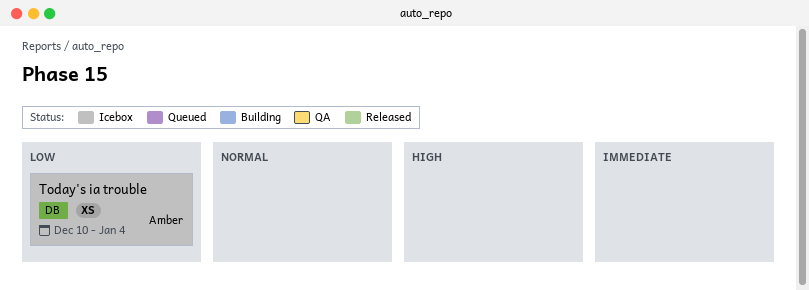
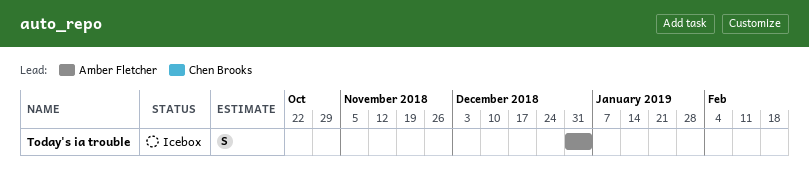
Today's ia trouble, estimate: XS -> S
Today's ia trouble, start: Dec 10 -> Dec 31

